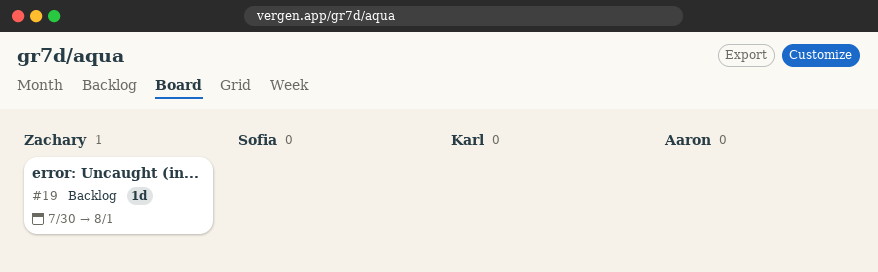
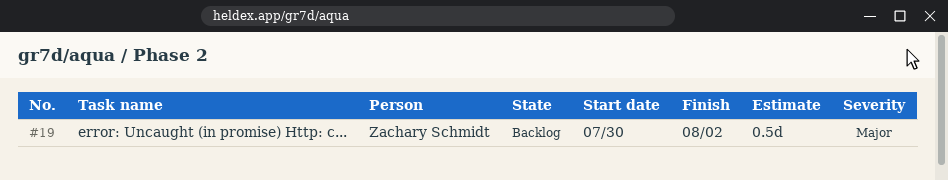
#19, estimate: 1d -> 0.5d
#19, due: Aug 1 -> Aug 2

